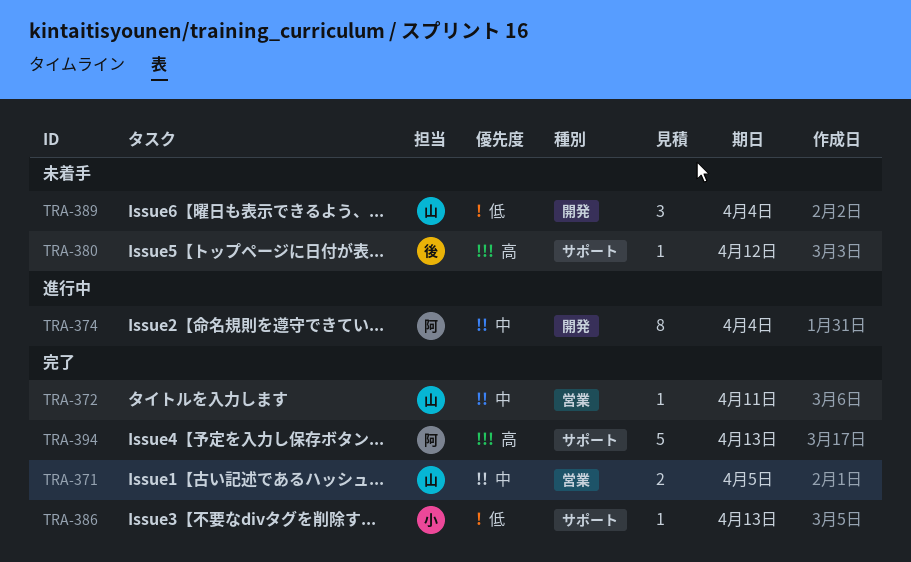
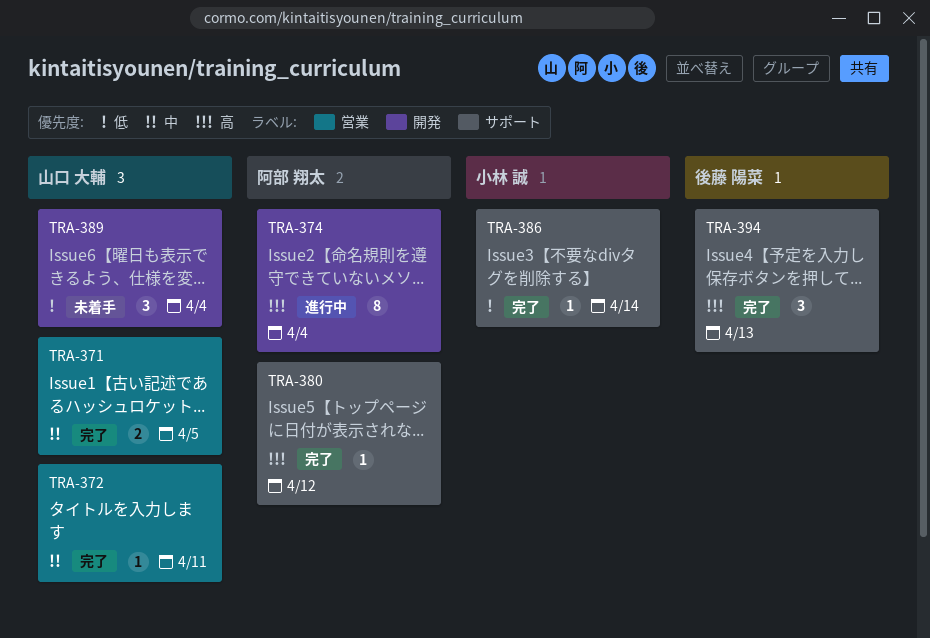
TRA-374, priority: 中 -> 高
TRA-380, status: 未着手 -> 完了
TRA-380, owner: 後藤 陽菜 -> 阿部 翔太
TRA-386, due: Apr 13 -> Apr 14
TRA-394, owner: 阿部 翔太 -> 後藤 陽菜
TRA-394, estimate: 5 -> 3

